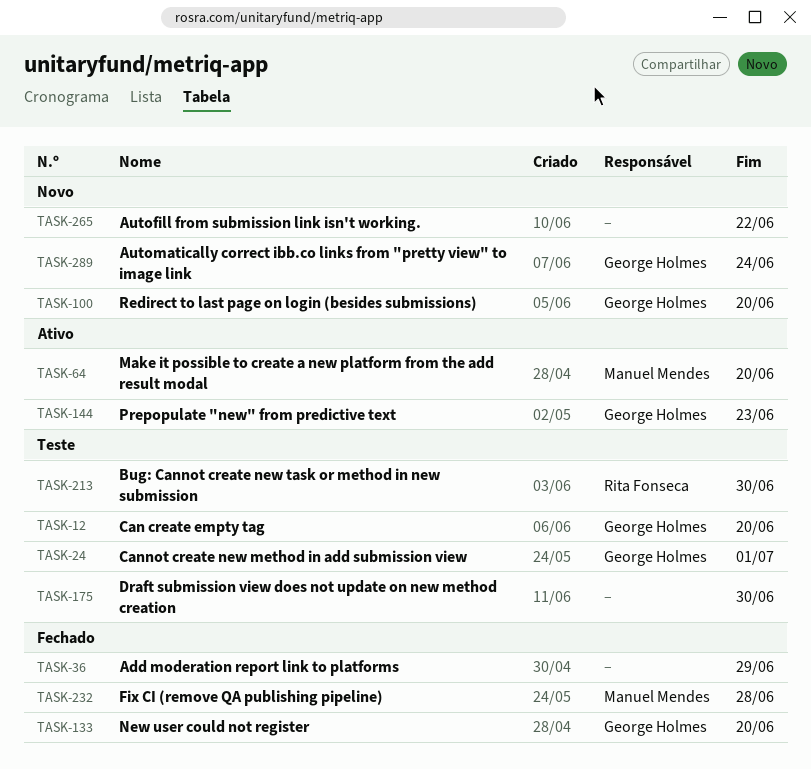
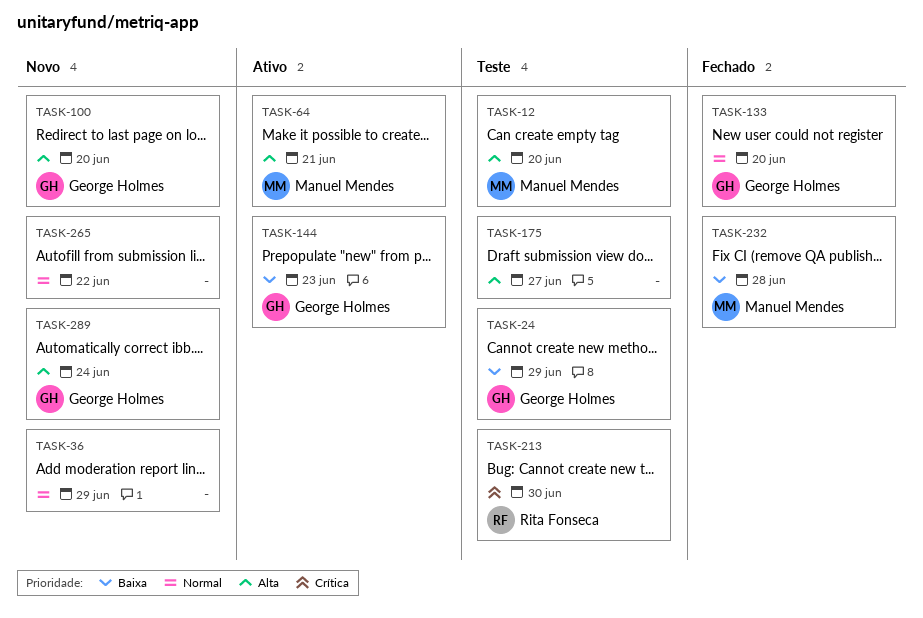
TASK-12, owner: George Holmes -> Manuel Mendes
TASK-24, due: Jul 1 -> Jun 29
TASK-36, status: Fechado -> Novo
TASK-64, due: Jun 20 -> Jun 21
TASK-175, due: Jun 30 -> Jun 27

